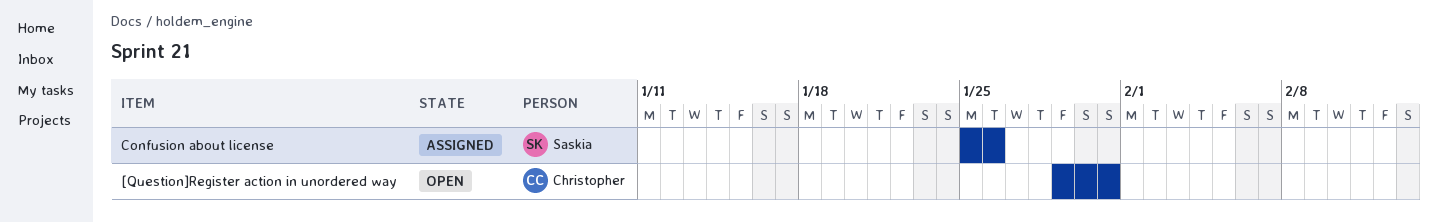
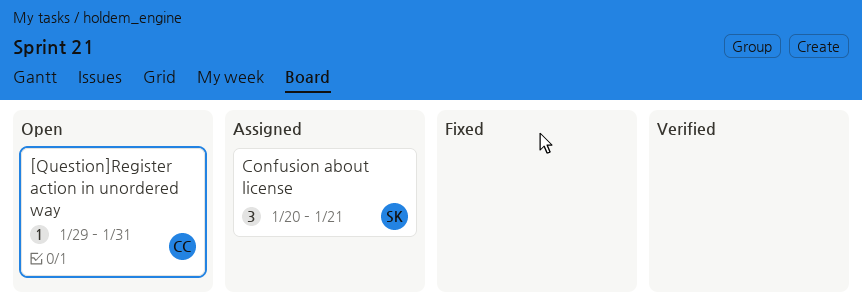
Confusion about license, start: Jan 25 -> Jan 20
Confusion about license, due: Jan 26 -> Jan 21

